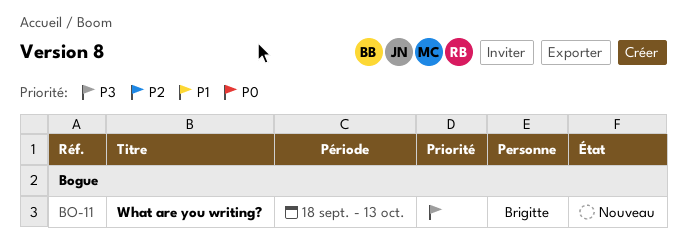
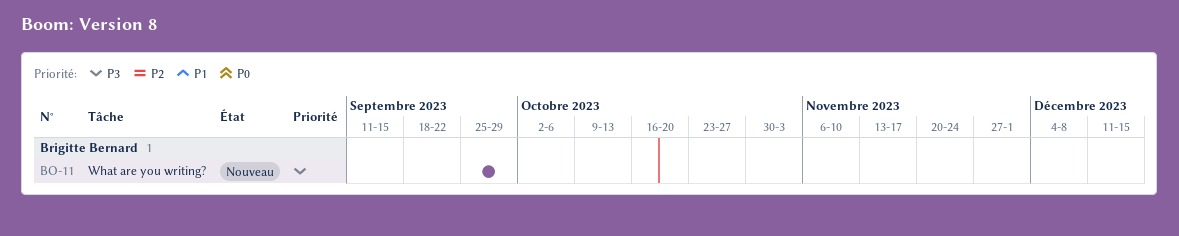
BO-11, start: Sep 18 -> Sep 25
BO-11, due: Oct 13 -> Sep 29

